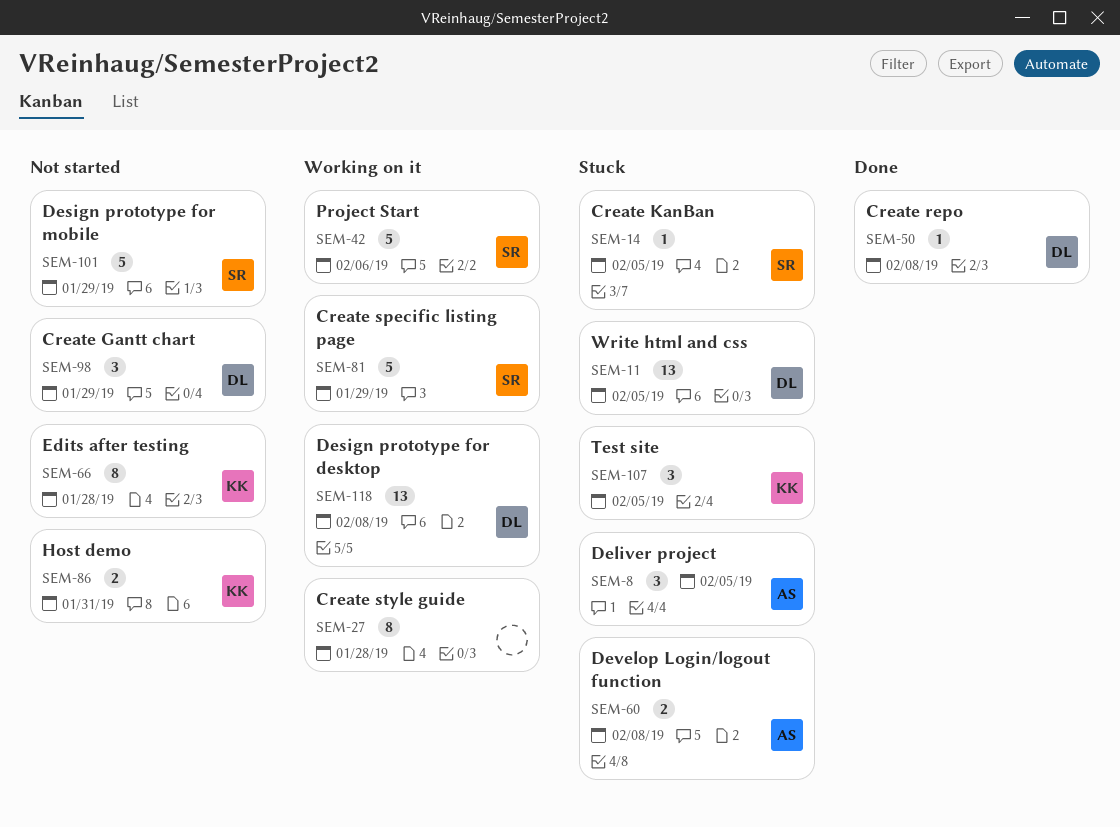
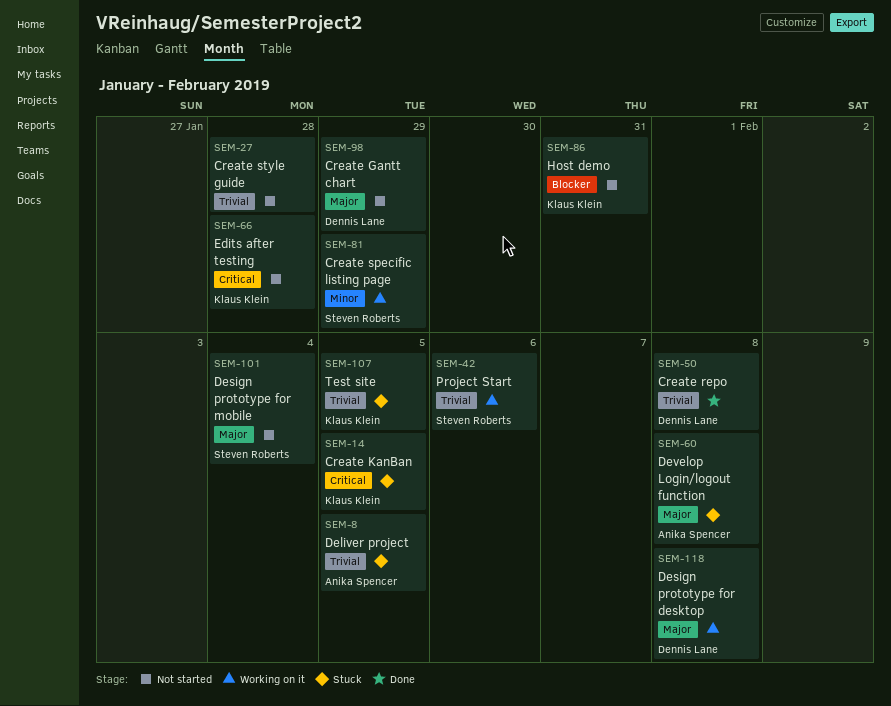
SEM-11: present -> none
SEM-14, owner: Steven Roberts -> Klaus Klein
SEM-27, status: Working on it -> Not started
SEM-101, due: Jan 29 -> Feb 4

